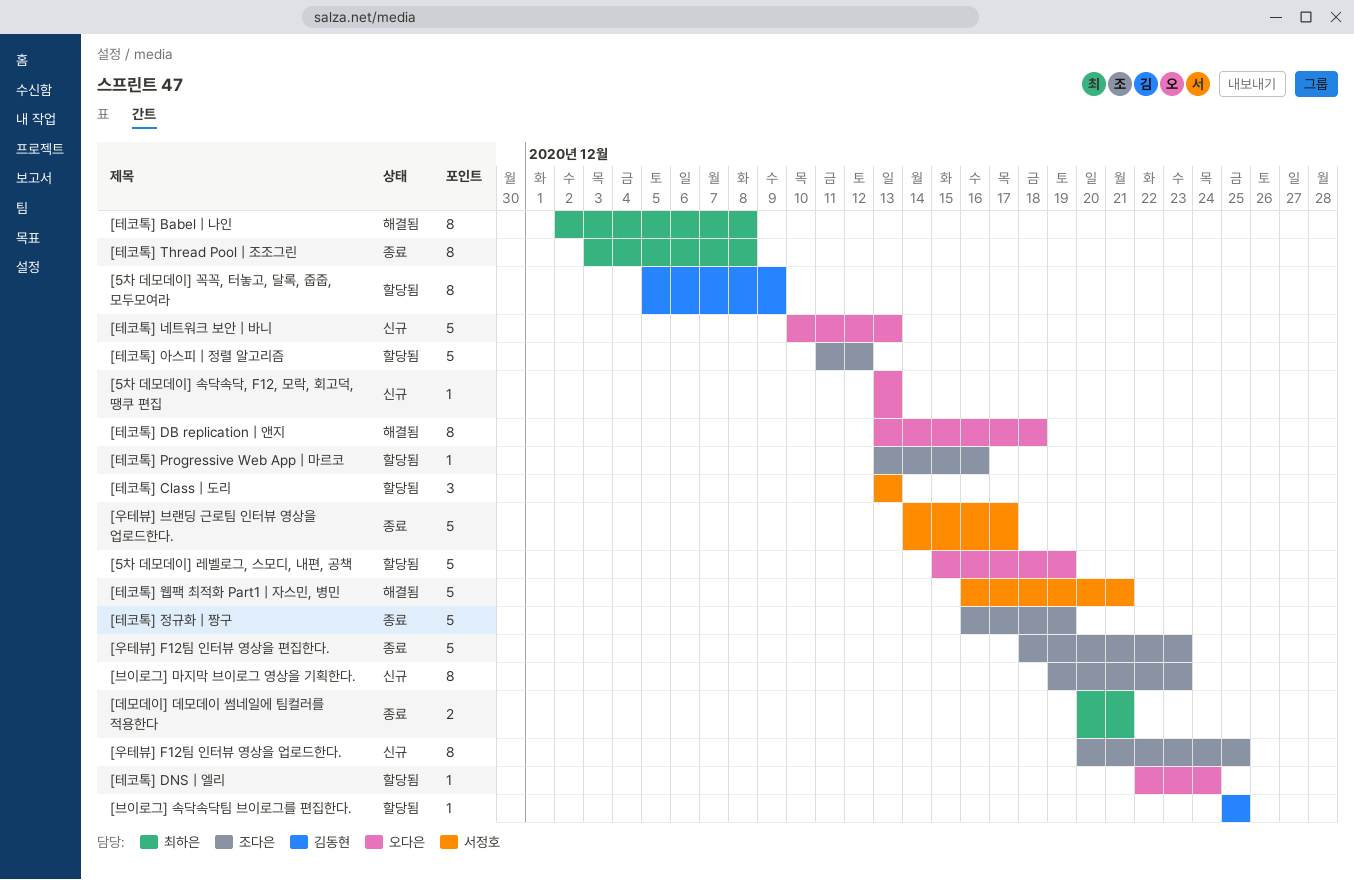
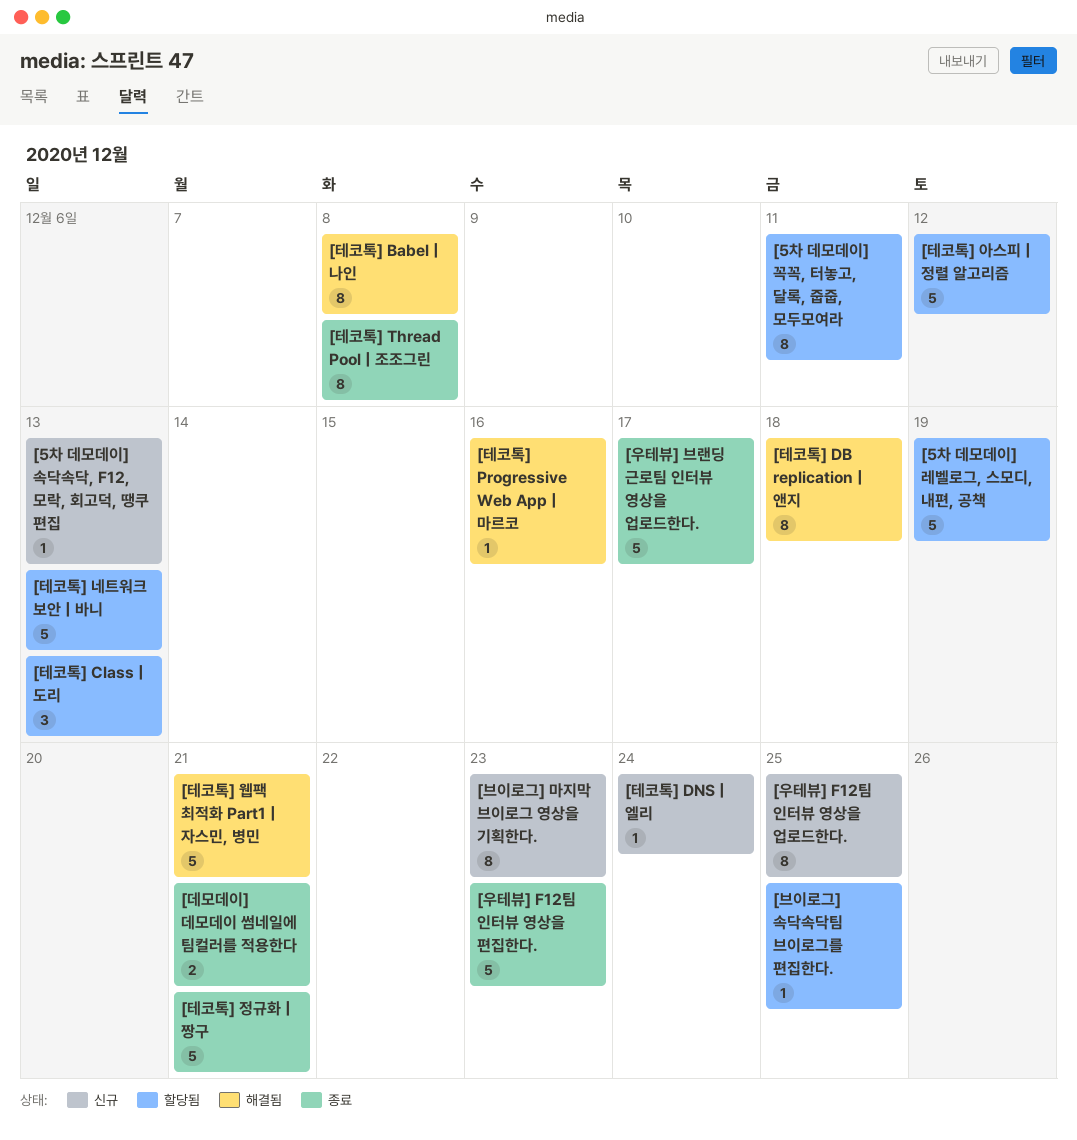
[5차 데모데이] 꼭꼭, 터놓고, 달록, 줍줍, 모두모여라, due: Dec 9 -> Dec 11
[테코톡] DNS | 엘리, status: 할당됨 -> 신규
[테코톡] Progressive Web App | 마르코, status: 할당됨 -> 해결됨
[테코톡] 네트워크 보안 | 바니, status: 신규 -> 할당됨
[테코톡] 정규화 | 짱구, due: Dec 19 -> Dec 21

